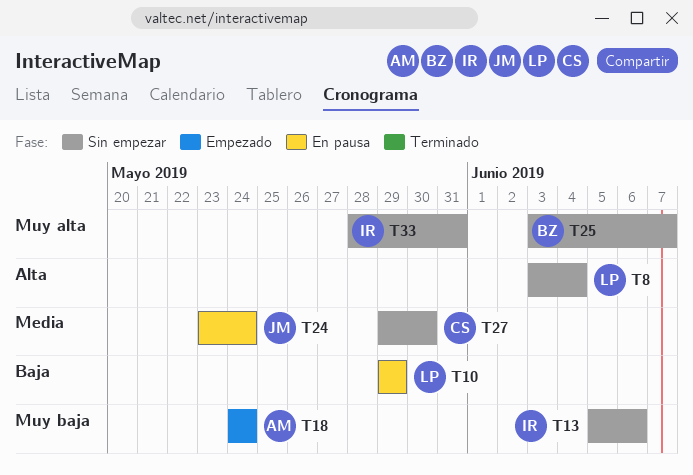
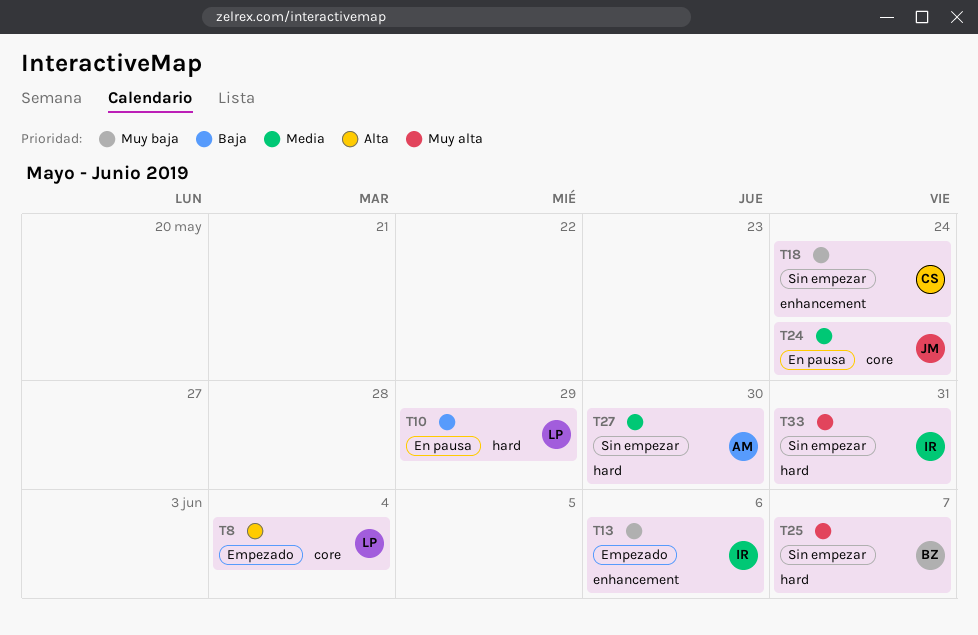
T8, status: Sin empezar -> Empezado
T13, status: Sin empezar -> Empezado
T18, status: Empezado -> Sin empezar
T18, owner: AM -> CS
T27, owner: CS -> AM

